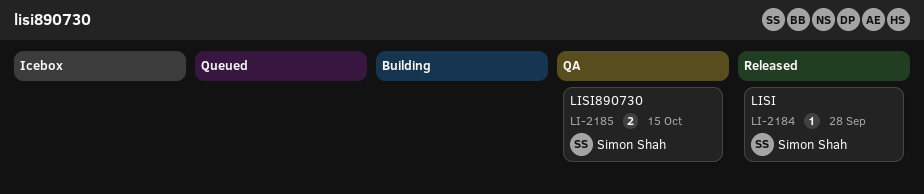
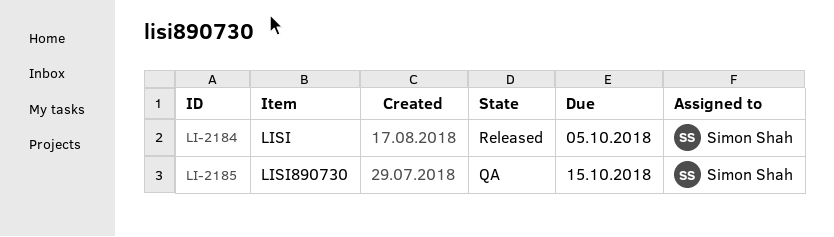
LI-2184, due: Sep 28 -> Oct 5

